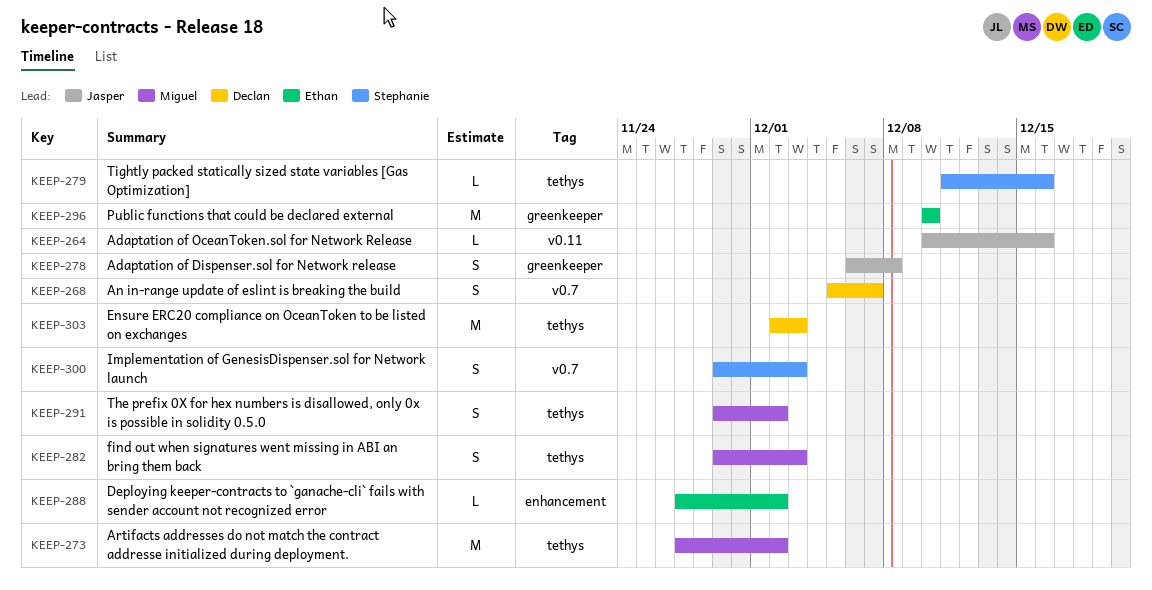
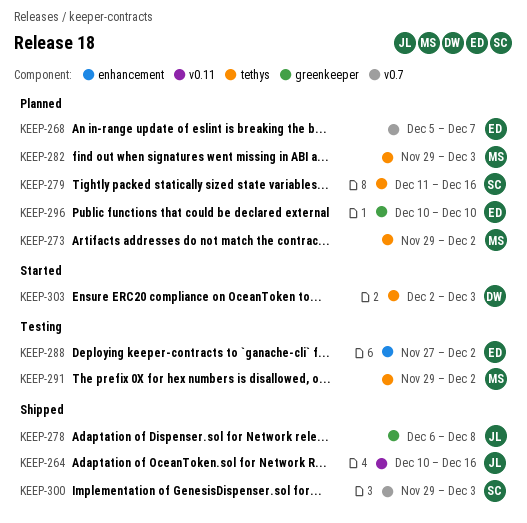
KEEP-268, owner: Declan -> Ethan
KEEP-273, start: Nov 27 -> Nov 29

